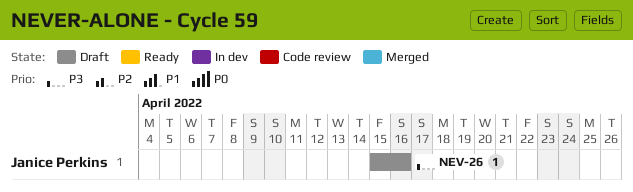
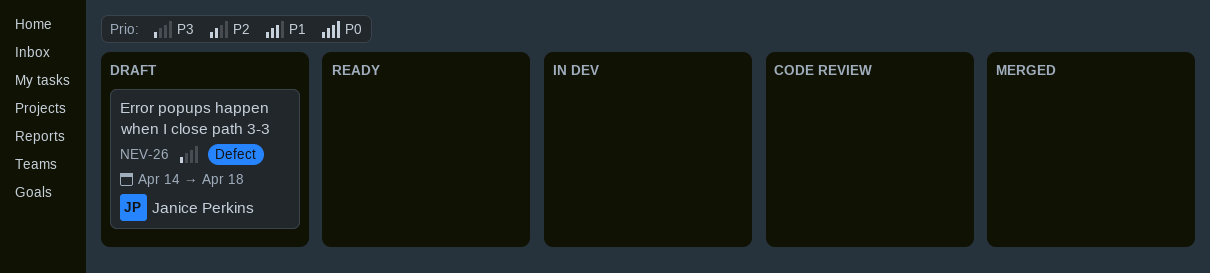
NEV-26, start: Apr 15 -> Apr 14
NEV-26, due: Apr 16 -> Apr 18

